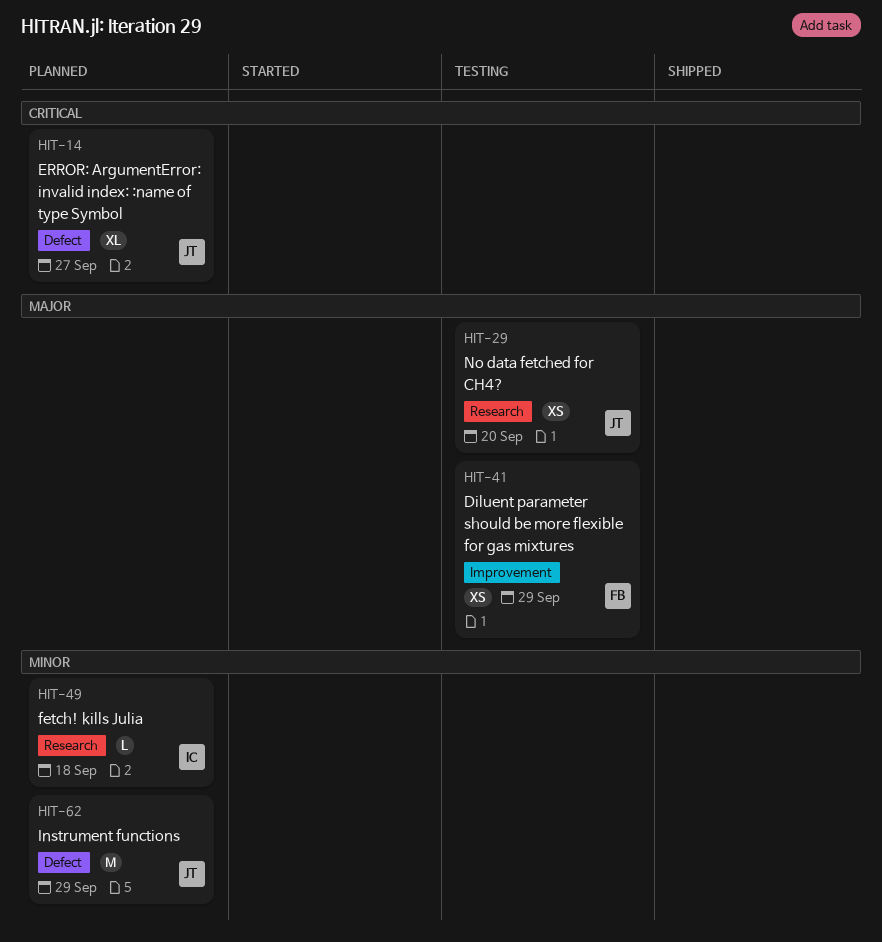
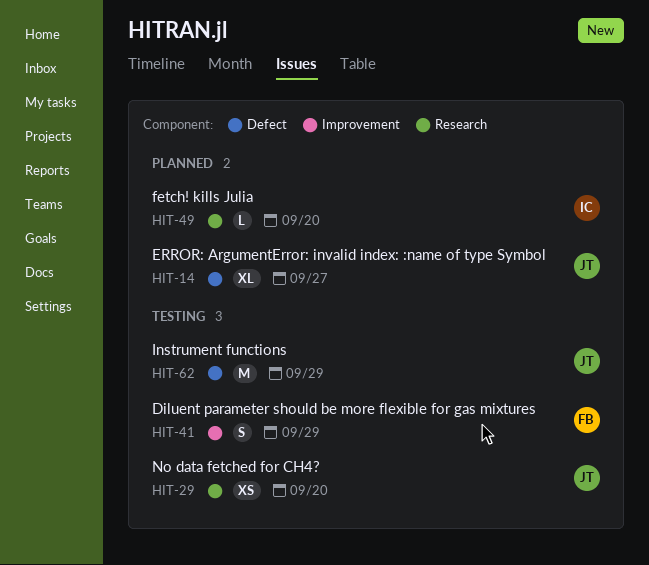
HIT-41, estimate: XS -> S
HIT-49, due: Sep 18 -> Sep 20
HIT-62, status: Planned -> Testing

